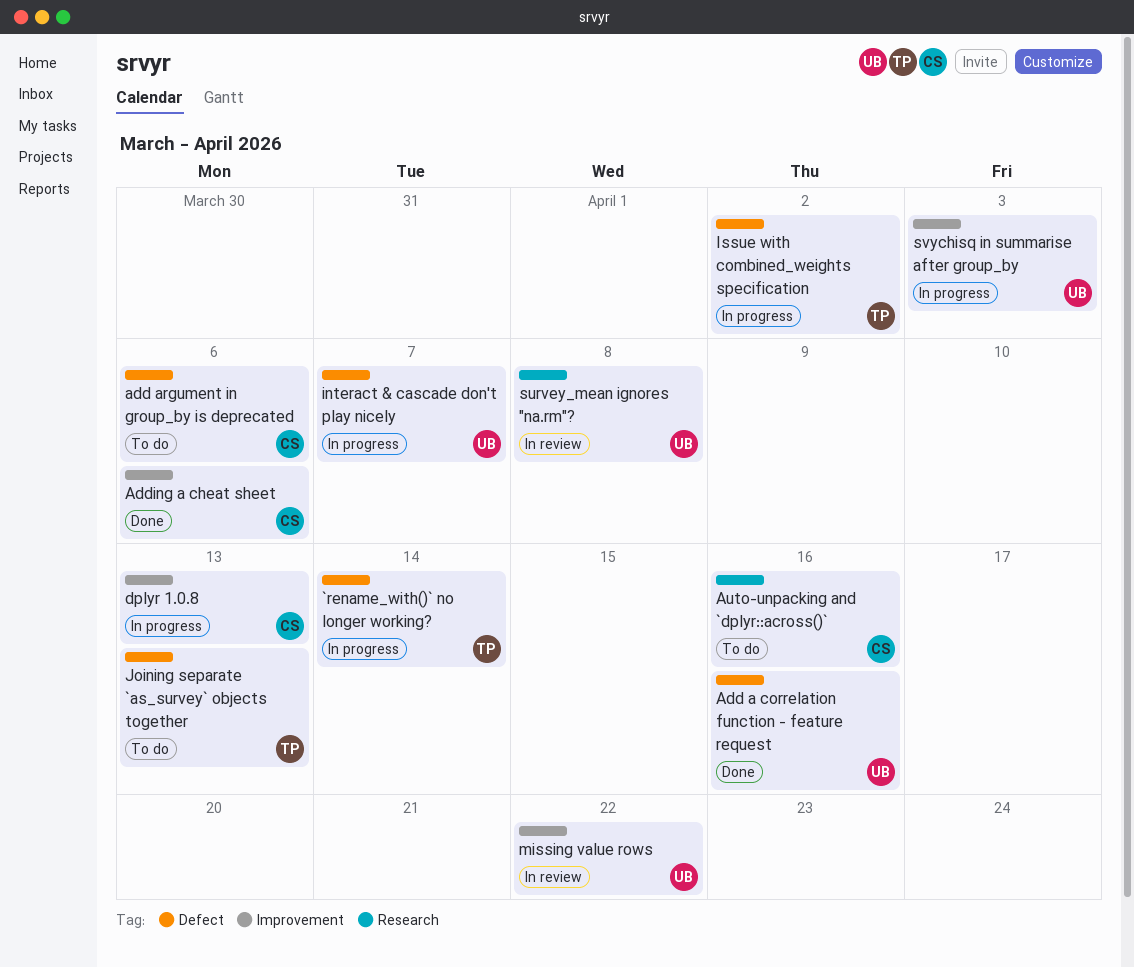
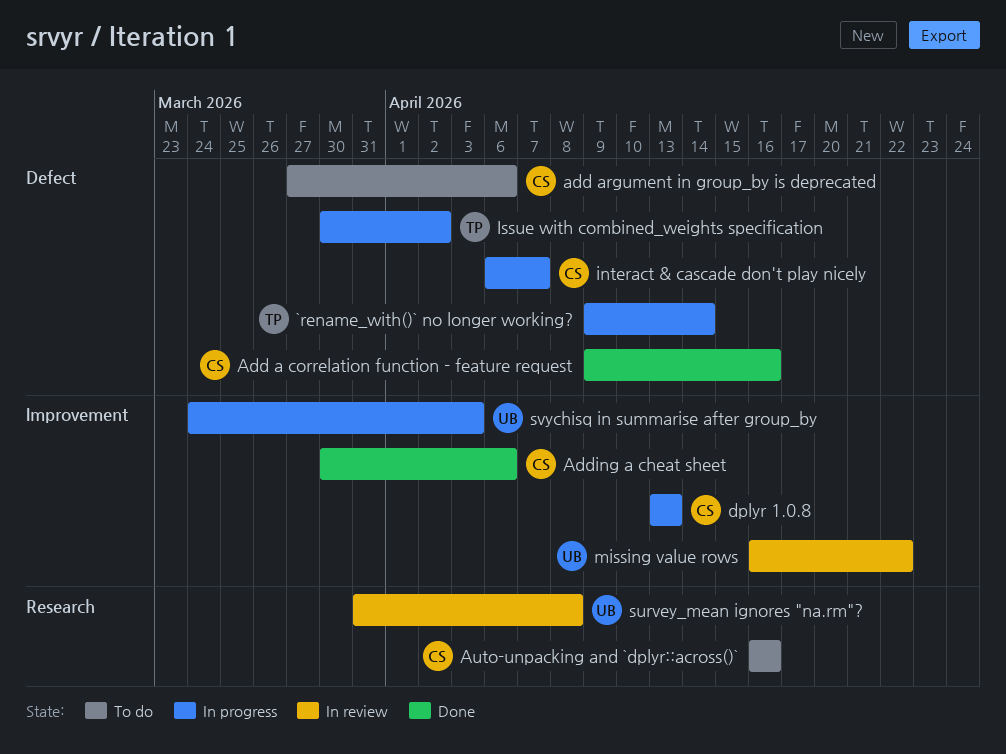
Add a correlation function - feature request, owner: UB -> CS
interact & cascade don't play nicely, owner: UB -> CS
Joining separate `as_survey` objects together: present -> none

